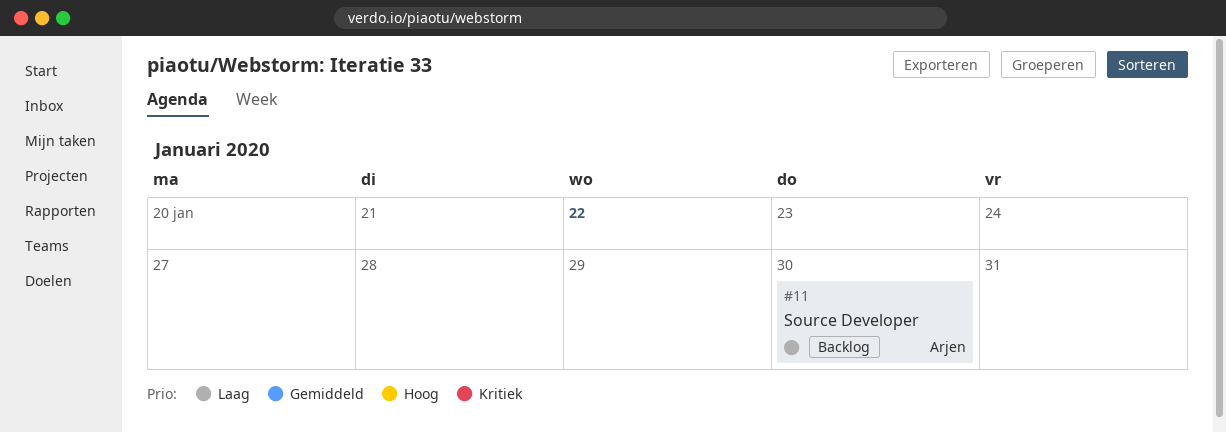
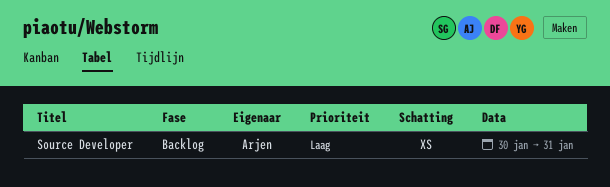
Source Developer, due: Jan 30 -> Jan 31

